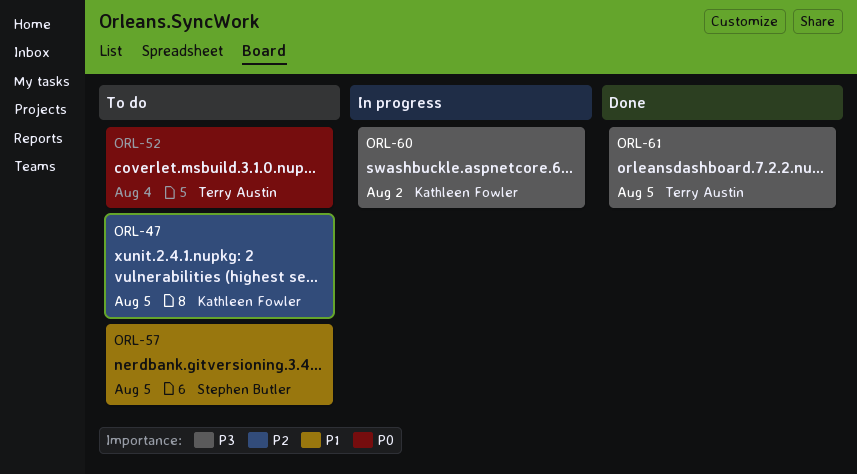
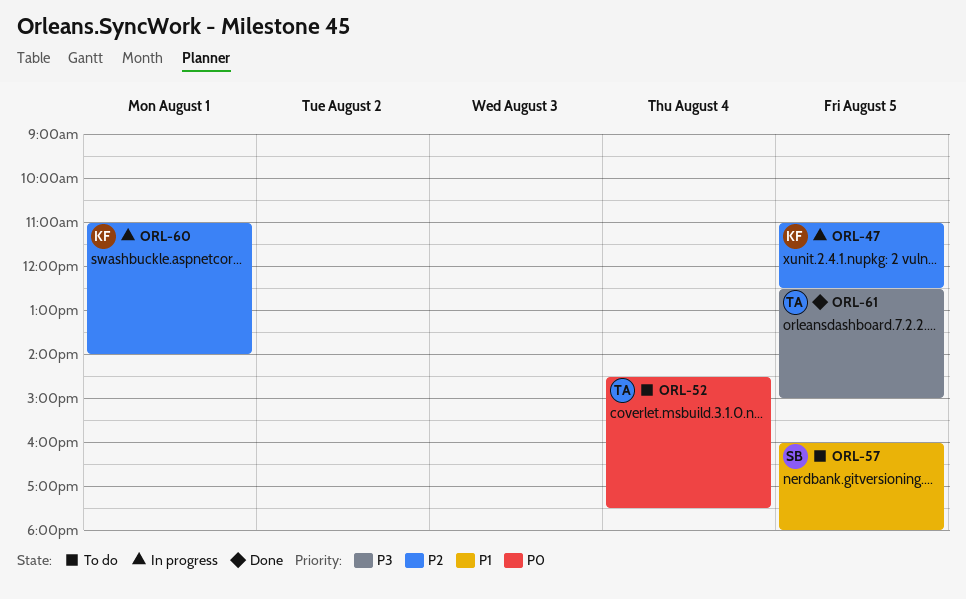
ORL-47, status: To do -> In progress
ORL-60, priority: P3 -> P2
ORL-60, day: Aug 2 -> Aug 1

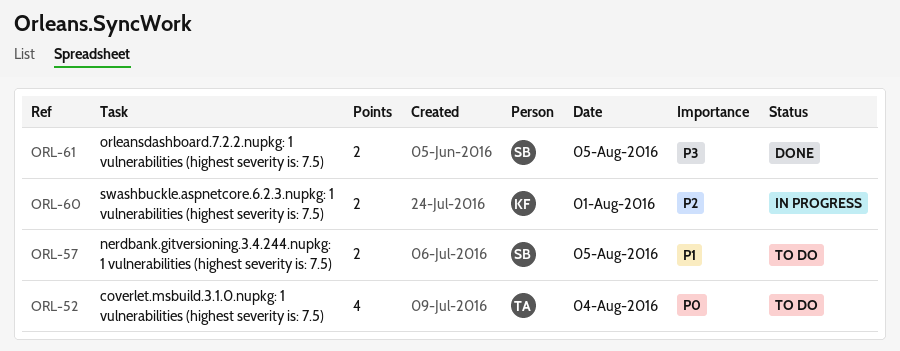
ORL-47: present -> none
ORL-61, owner: TA -> SB

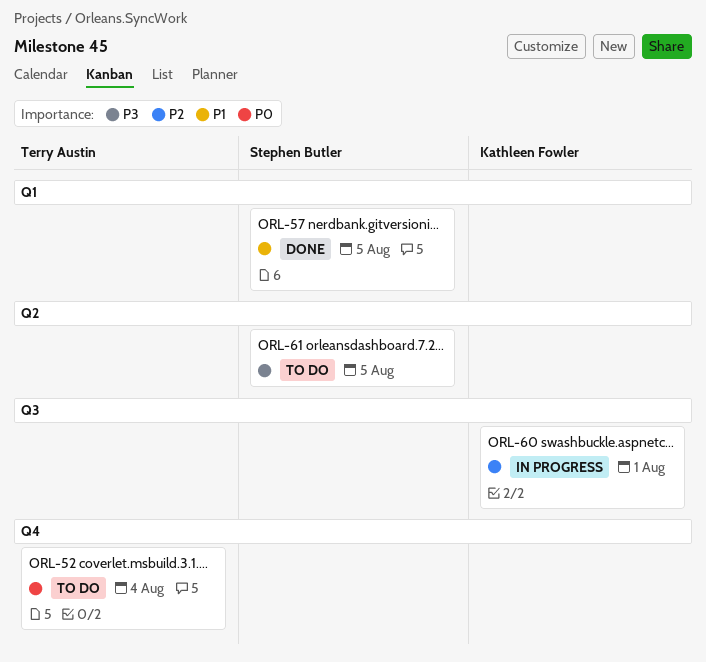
ORL-57, status: To do -> Done
ORL-61, status: Done -> To do

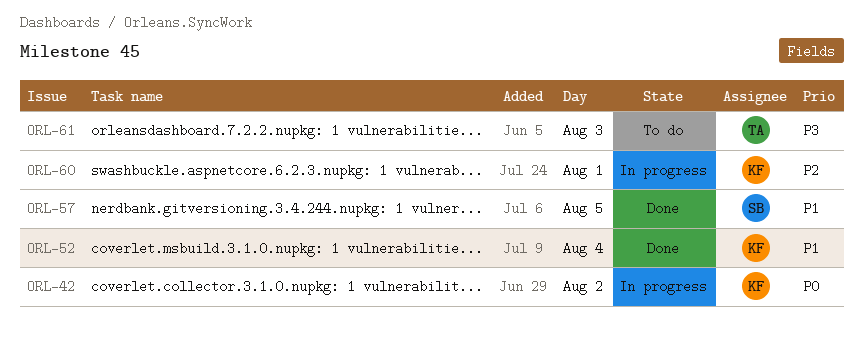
ORL-42: none -> present
ORL-52, status: To do -> Done
ORL-52, owner: Terry Austin -> Kathleen Fowler
ORL-52, priority: P0 -> P1
ORL-61, owner: Stephen Butler -> Terry Austin
ORL-61, day: Aug 5 -> Aug 3

